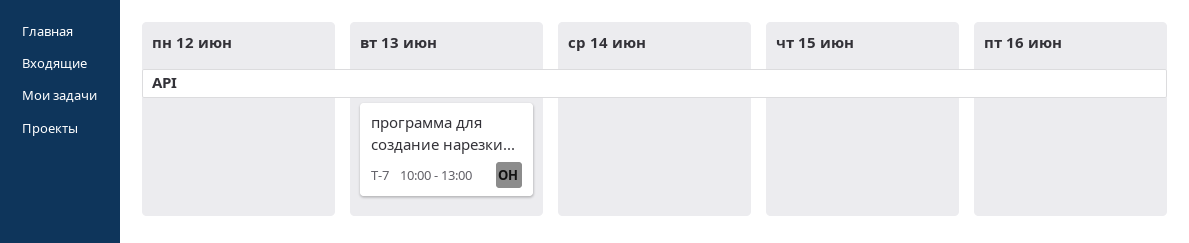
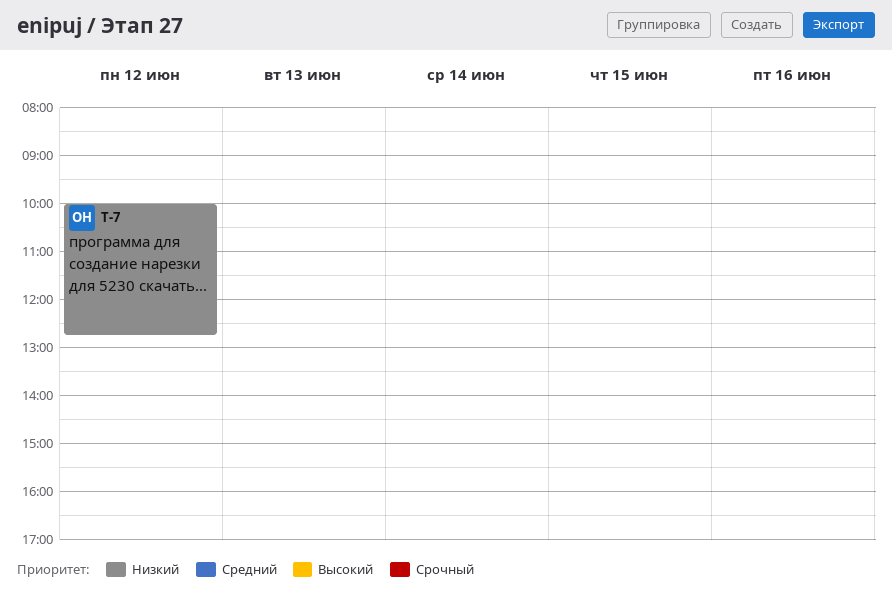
T-7, day: Jun 13 -> Jun 12
T-7, ends: 13:00 -> 12:45

